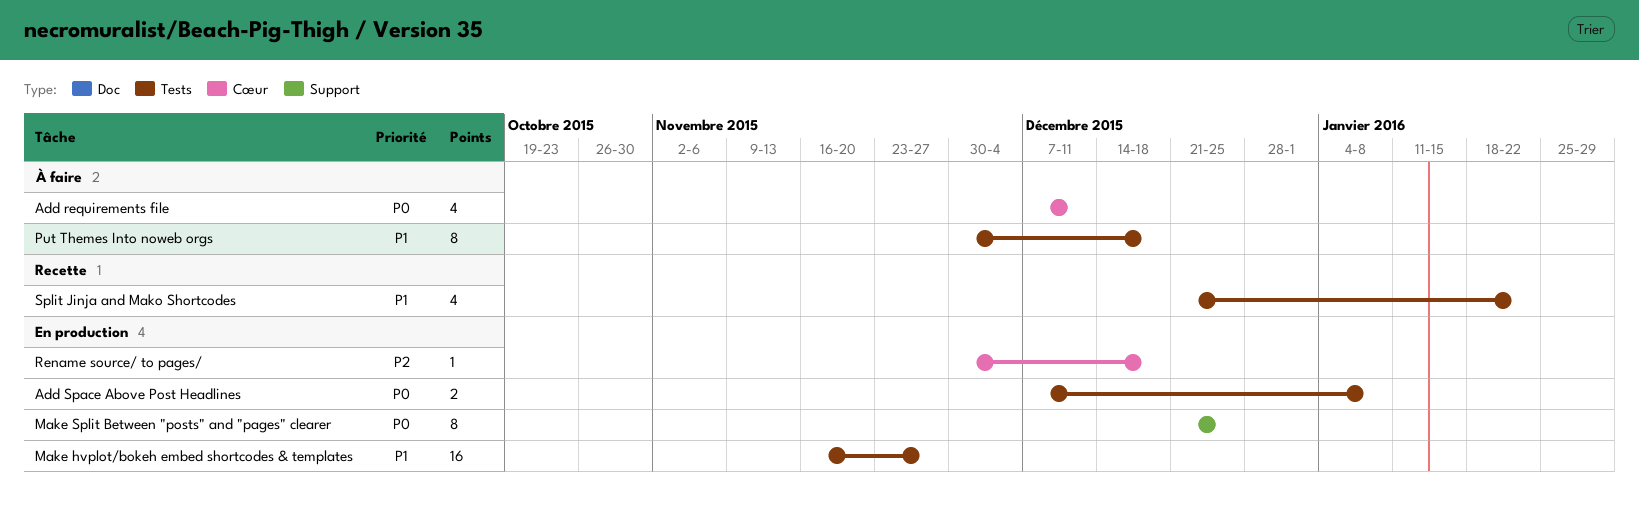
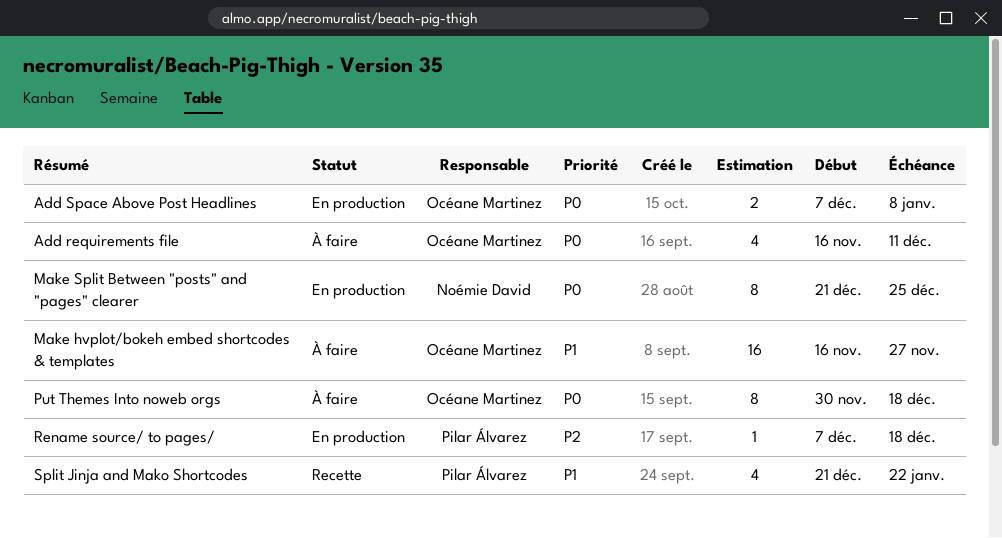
Add requirements file, start: Dec 7 -> Nov 16
Make hvplot/bokeh embed shortcodes & templates, status: En production -> À faire
Put Themes Into noweb orgs, priority: P1 -> P0
Rename source/ to pages/, start: Nov 30 -> Dec 7

